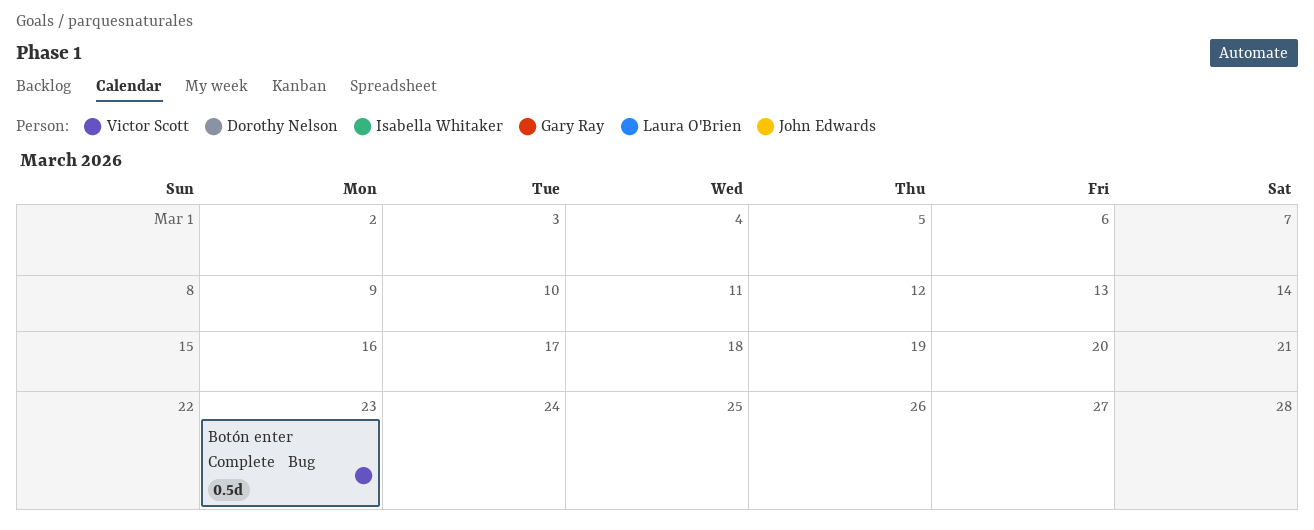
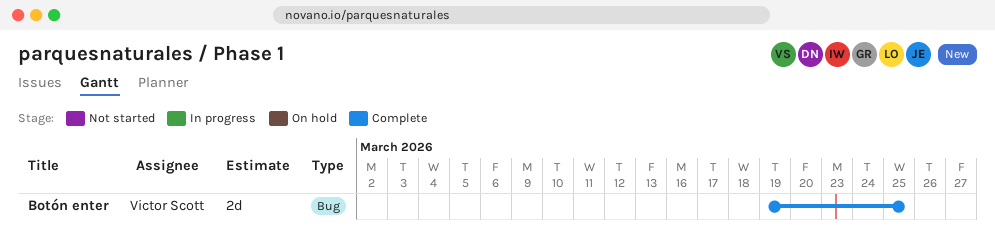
Botón enter, estimate: 0.5d -> 2d
Botón enter, due: Mar 23 -> Mar 25

